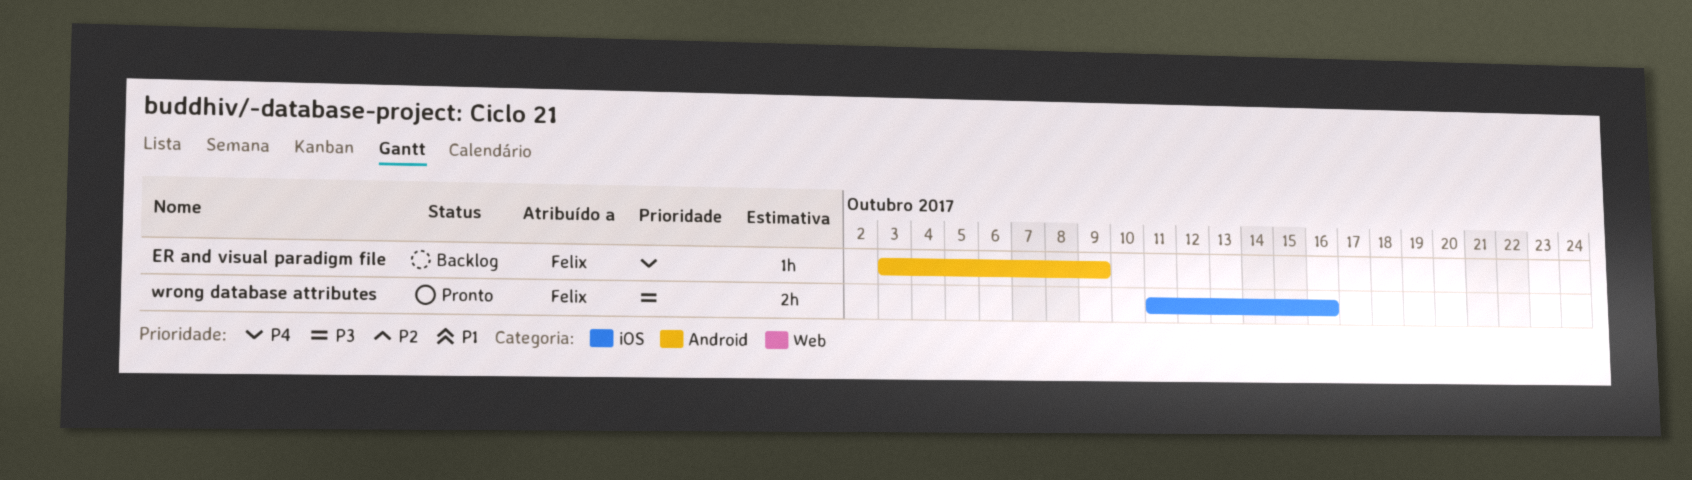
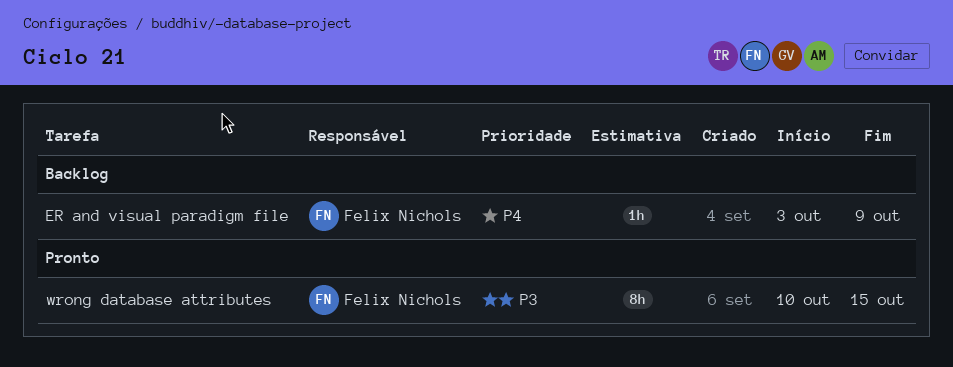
wrong database attributes, estimate: 2h -> 8h
wrong database attributes, start: Oct 11 -> Oct 10
wrong database attributes, due: Oct 16 -> Oct 15

